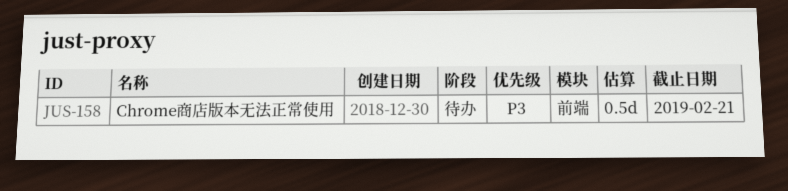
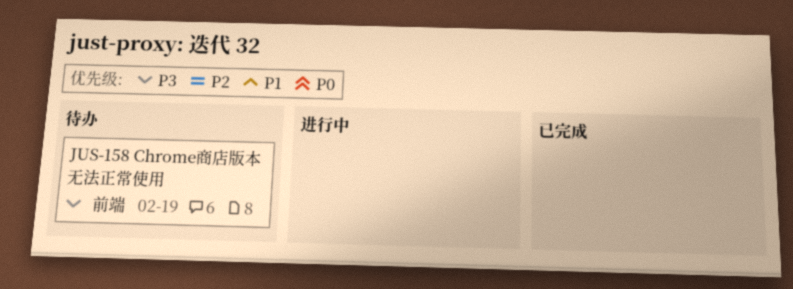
JUS-158, due: Feb 21 -> Feb 19

